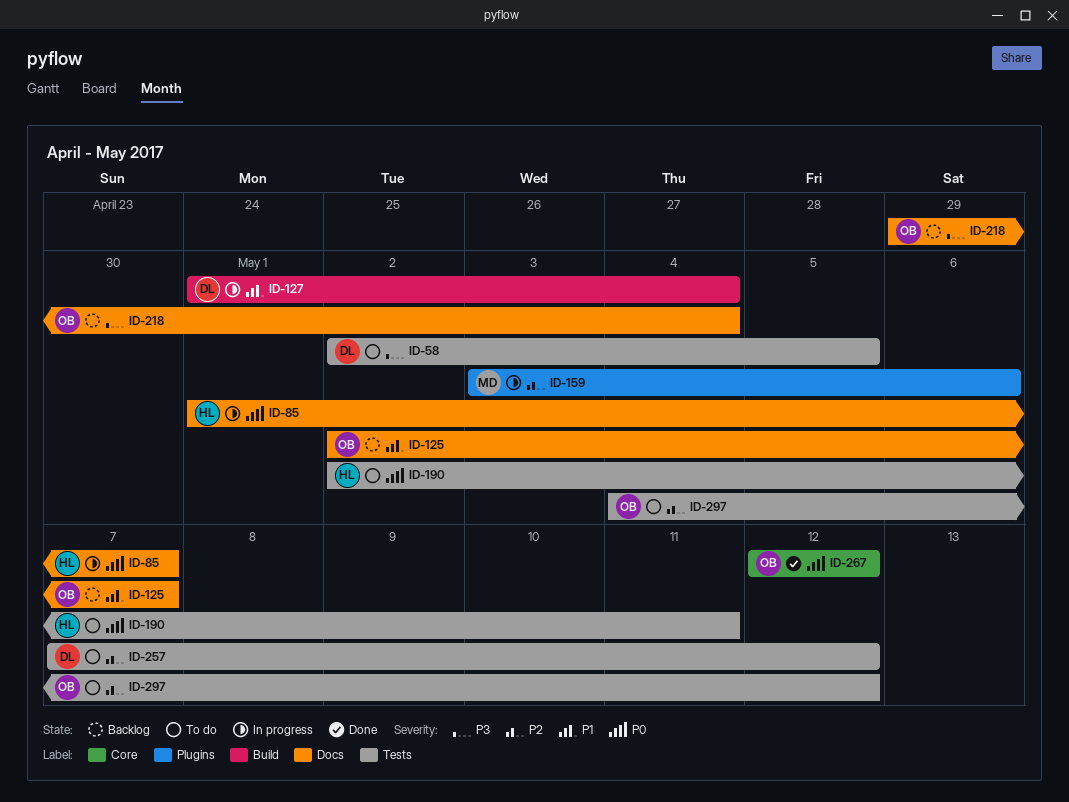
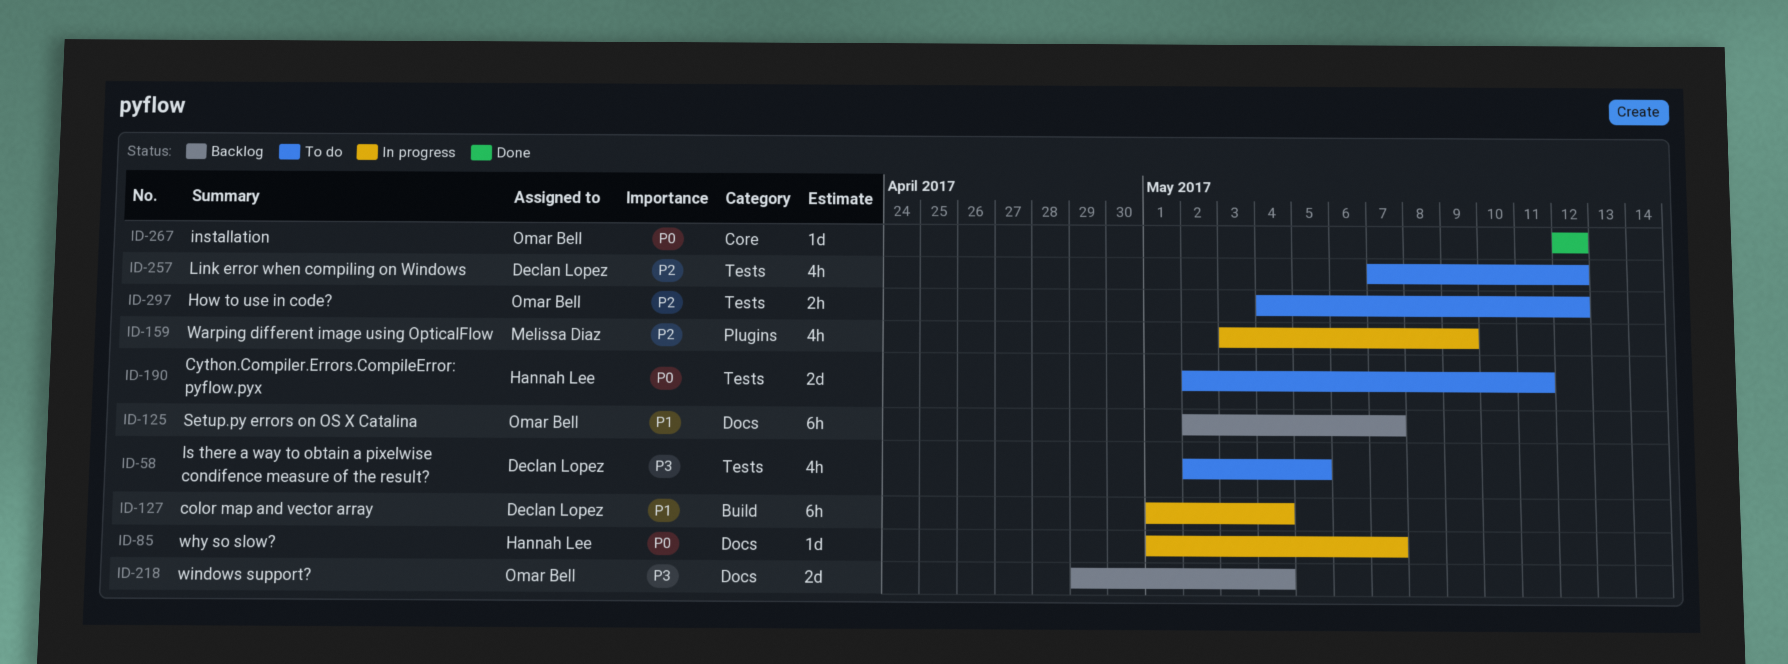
ID-159, due: May 6 -> May 9

